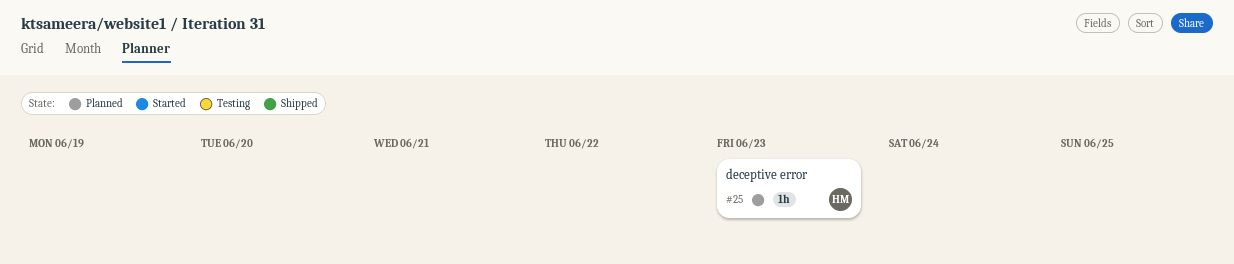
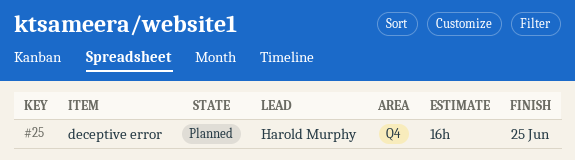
#25, estimate: 1h -> 16h
#25, due: Jun 23 -> Jun 25

